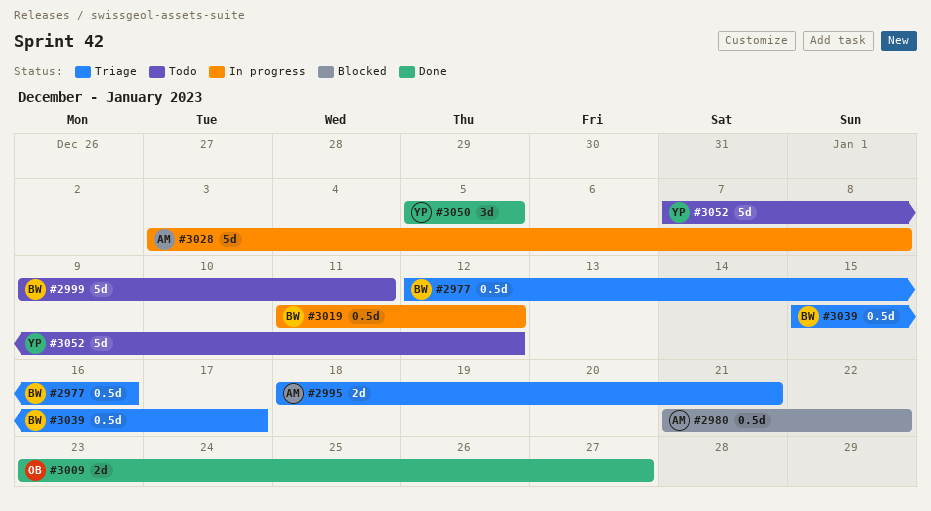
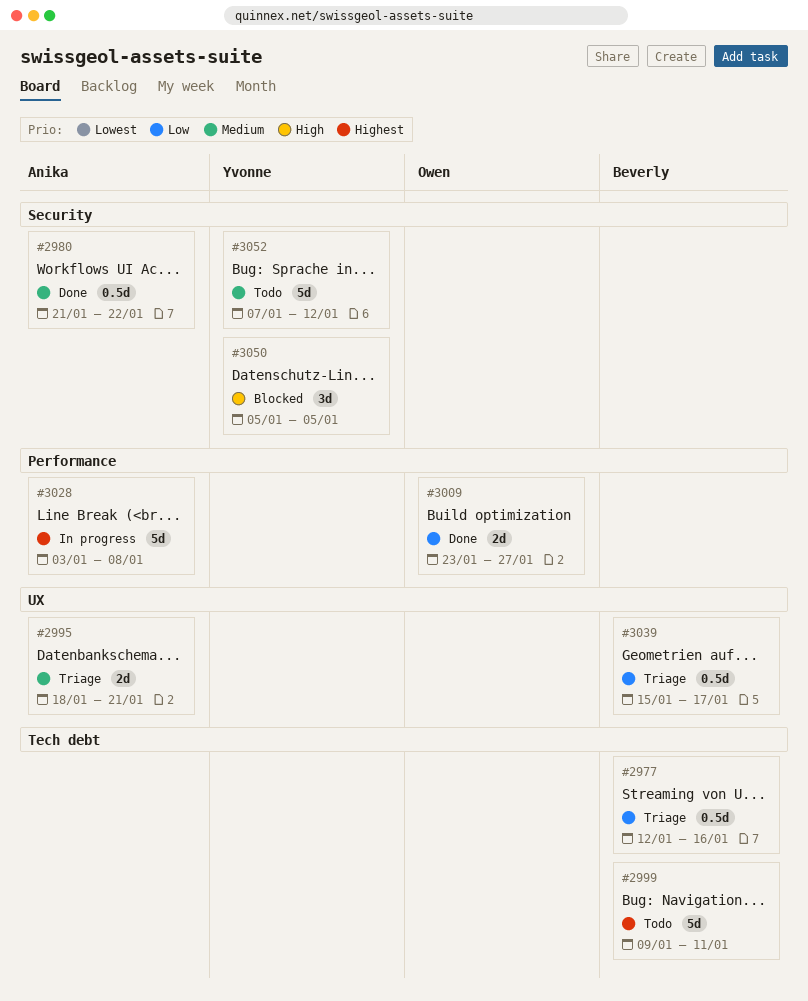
#2980, status: Blocked -> Done
#3019: present -> none
#3050, status: Done -> Blocked

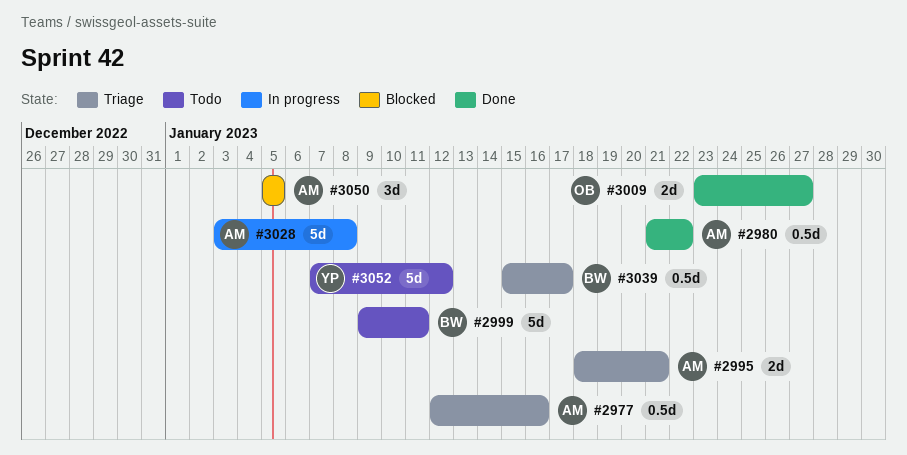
#2977, owner: Beverly -> Anika
#3050, owner: Yvonne -> Anika

